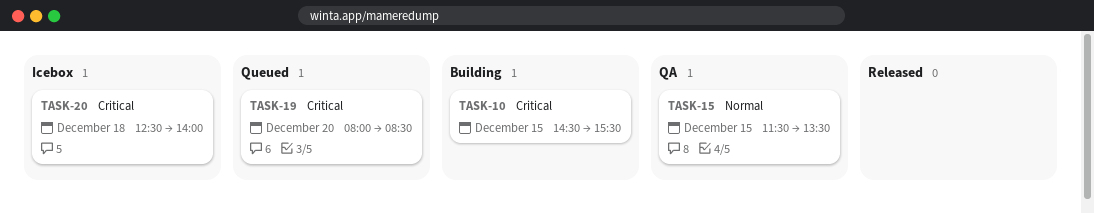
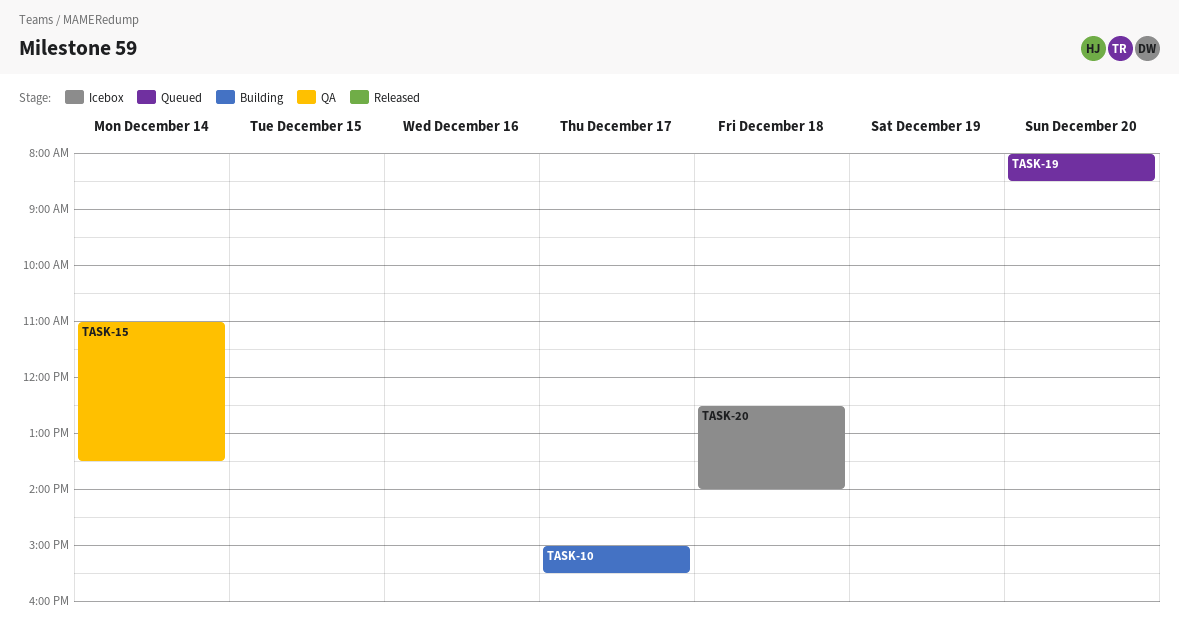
TASK-10, day: Dec 15 -> Dec 17
TASK-10, begins: 14:30 -> 15:00
TASK-15, day: Dec 15 -> Dec 14
TASK-15, begins: 11:30 -> 11:00

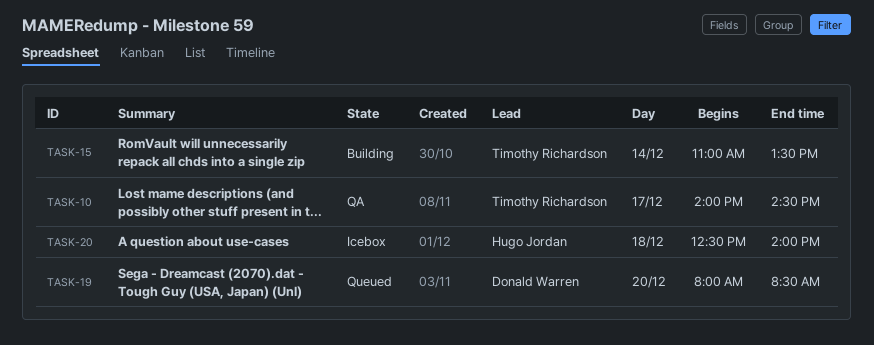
TASK-10, status: Building -> QA
TASK-10, begins: 15:00 -> 14:00
TASK-10, ends: 15:30 -> 14:30
TASK-15, status: QA -> Building

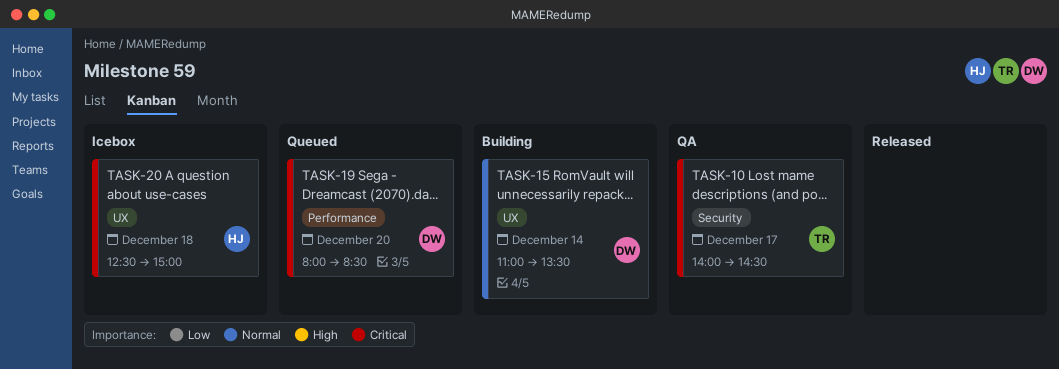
TASK-15, owner: Timothy Richardson -> Donald Warren
TASK-20, ends: 14:00 -> 15:00

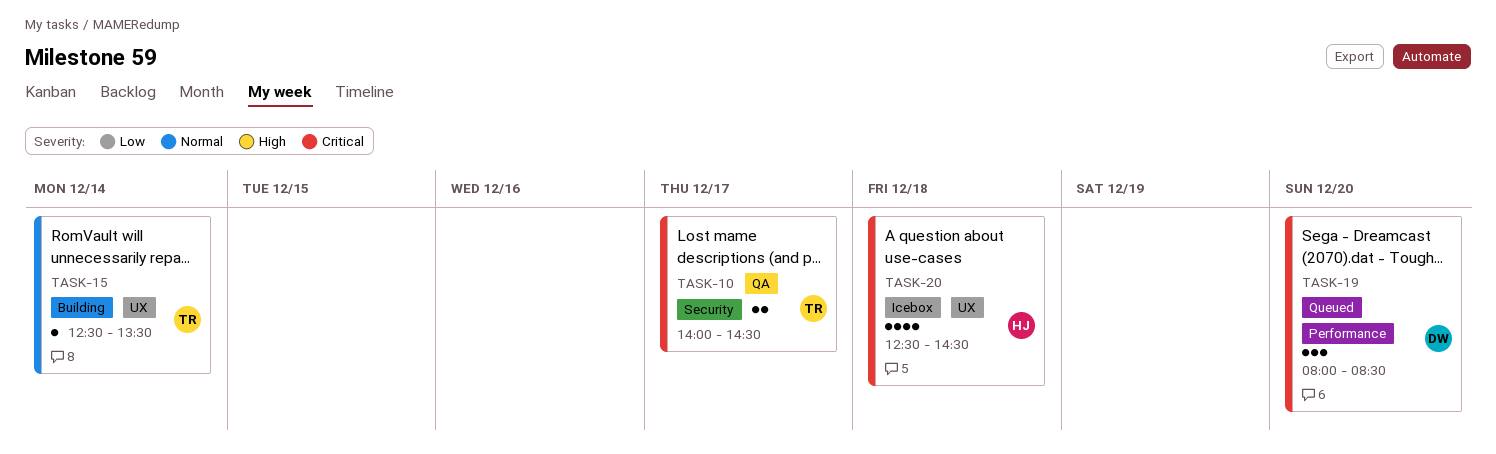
TASK-15, owner: DW -> TR
TASK-15, begins: 11:00 -> 12:30
TASK-20, ends: 15:00 -> 14:30

